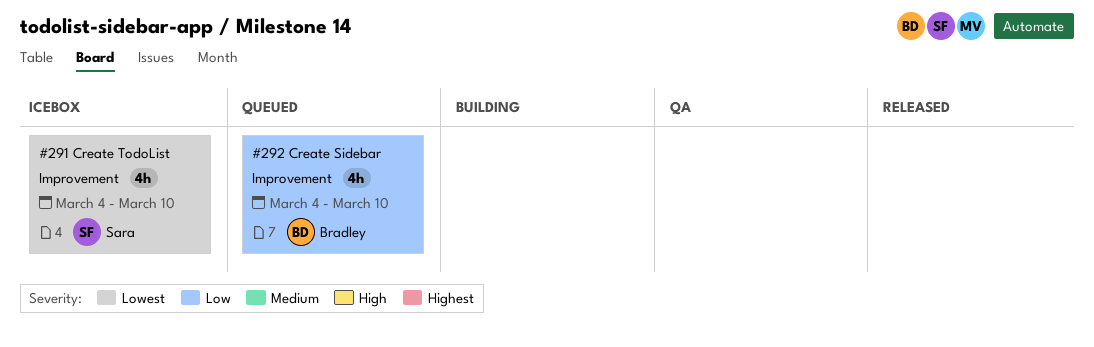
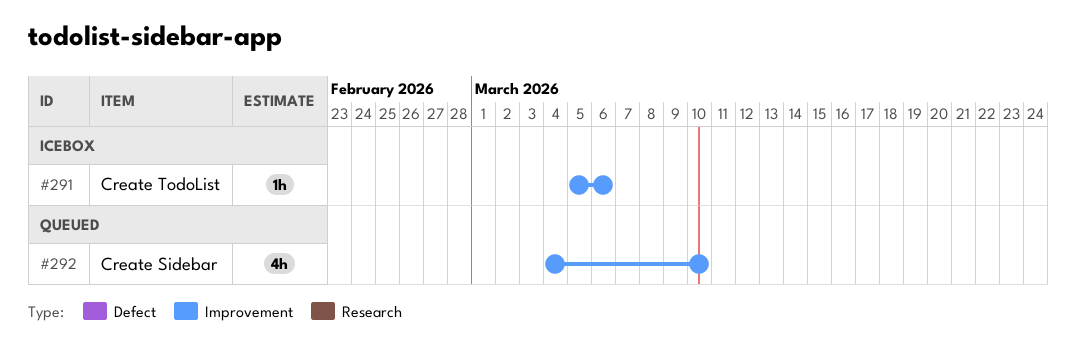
#291, estimate: 4h -> 1h
#291, start: Mar 4 -> Mar 5
#291, due: Mar 10 -> Mar 6

